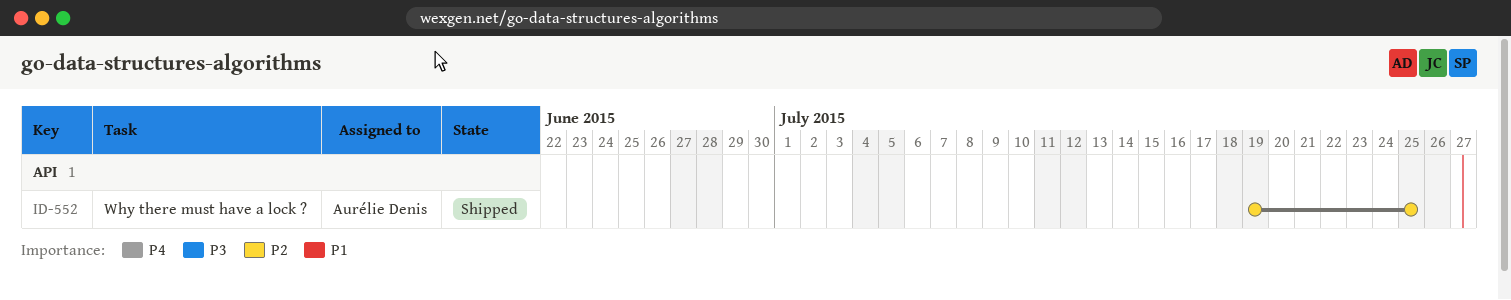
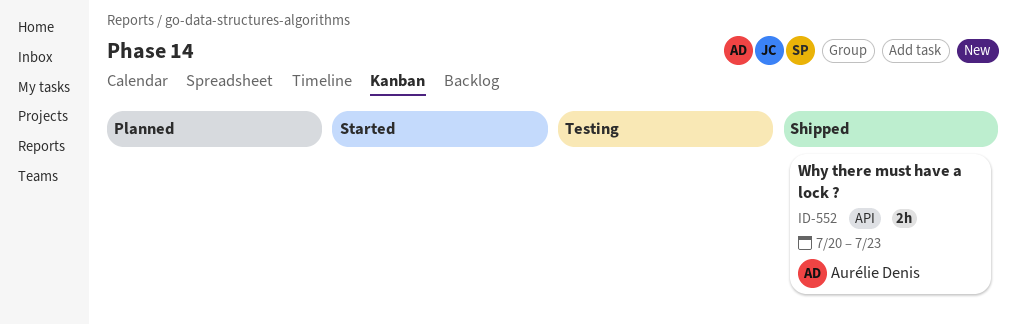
ID-552, start: Jul 19 -> Jul 20
ID-552, due: Jul 25 -> Jul 23

